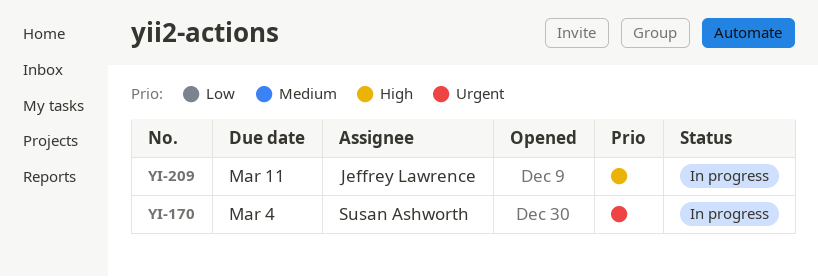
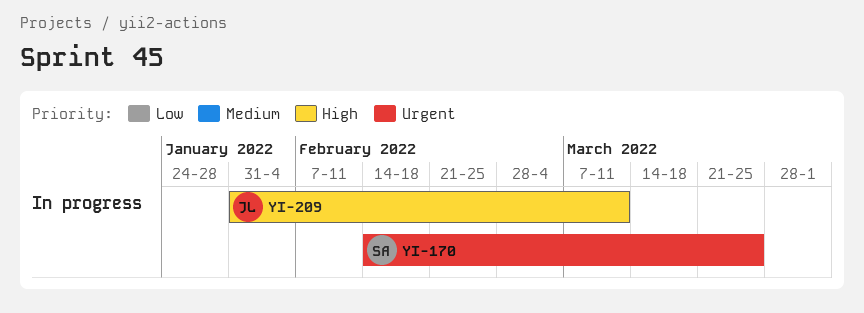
YI-170, due: Mar 4 -> Mar 25

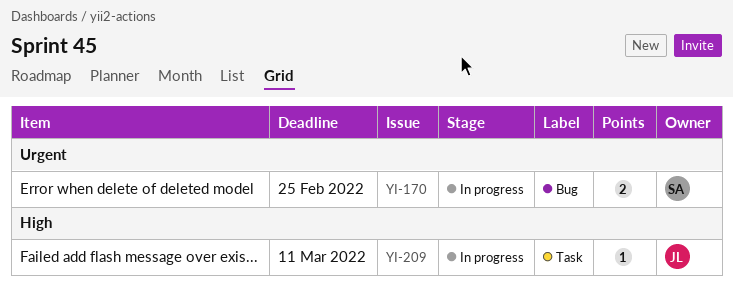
YI-170, due: Mar 25 -> Feb 25

